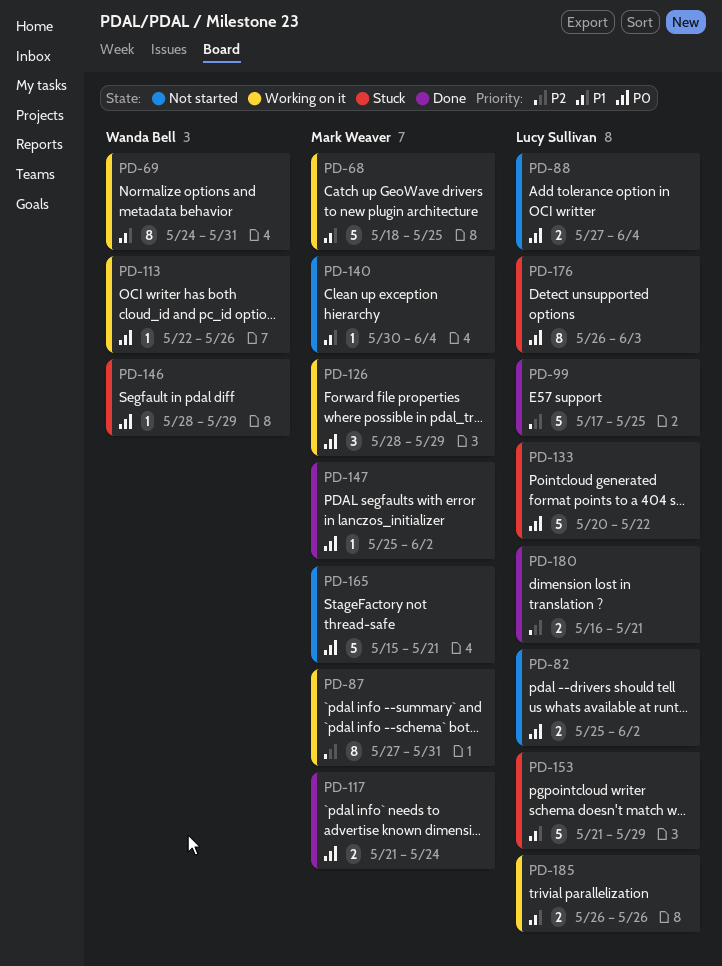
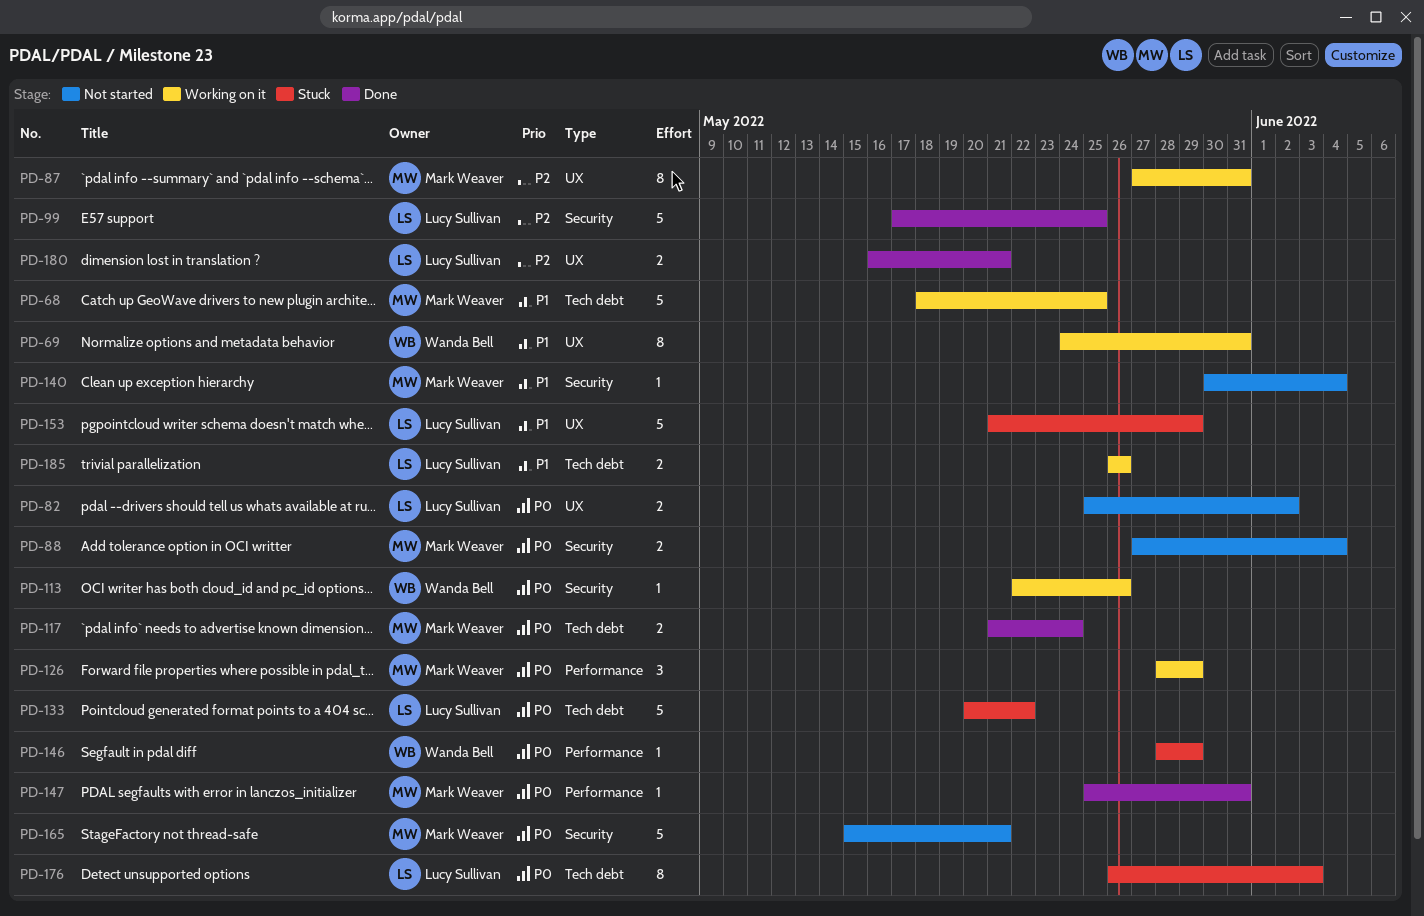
PD-88, owner: Lucy Sullivan -> Mark Weaver
PD-147, due: Jun 2 -> May 31

